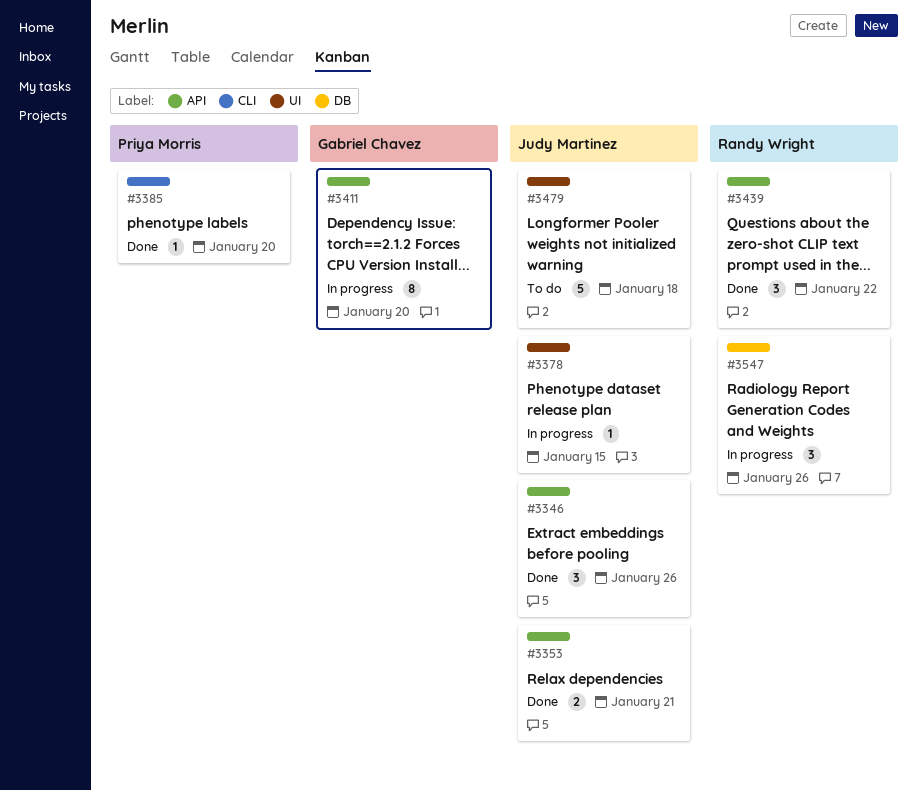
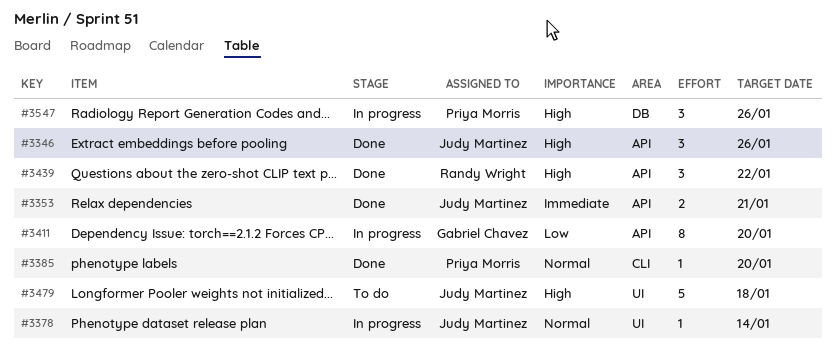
#3378, due: Jan 15 -> Jan 14
#3547, owner: Randy Wright -> Priya Morris

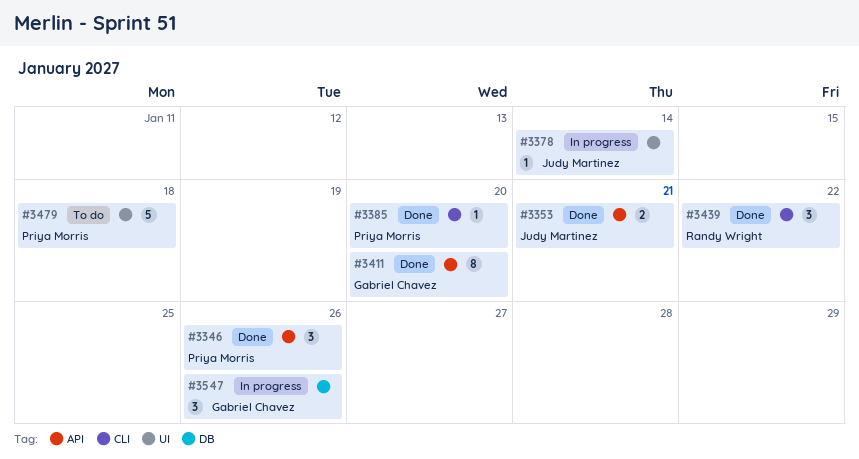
#3346, owner: Judy Martinez -> Priya Morris
#3411, status: In progress -> Done
#3439, label: API -> CLI
#3479, owner: Judy Martinez -> Priya Morris
#3547, owner: Priya Morris -> Gabriel Chavez

